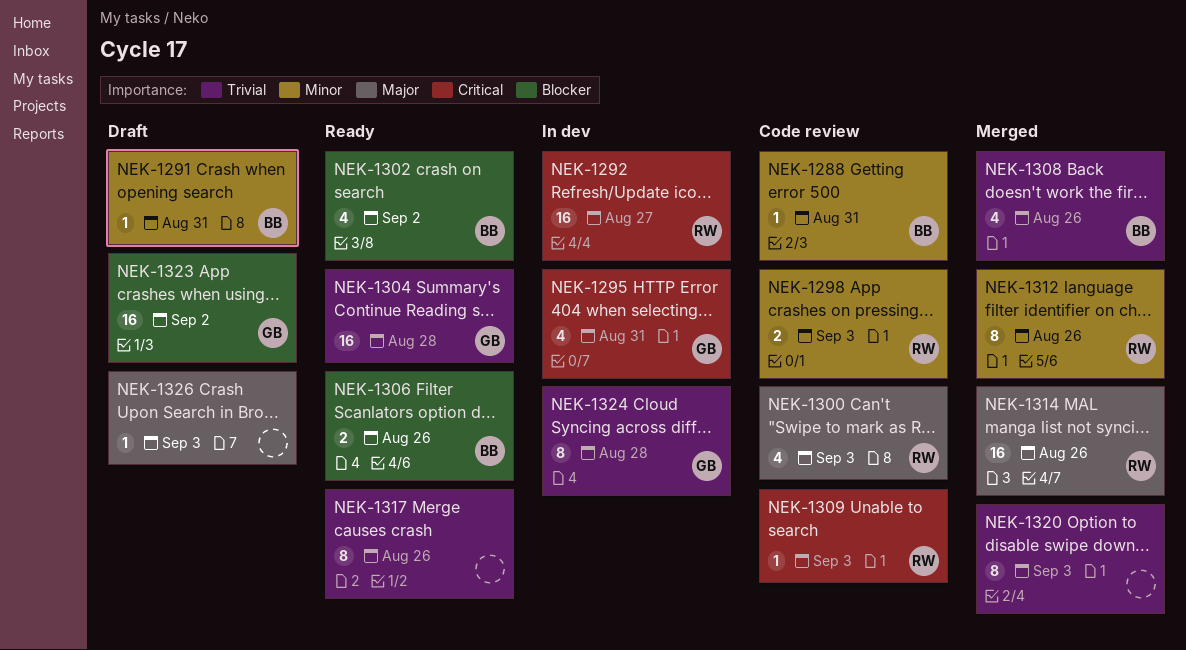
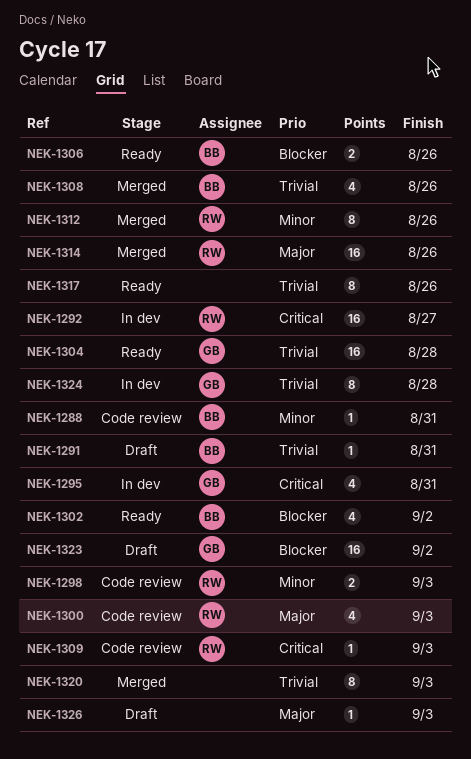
NEK-1291, priority: Minor -> Trivial

